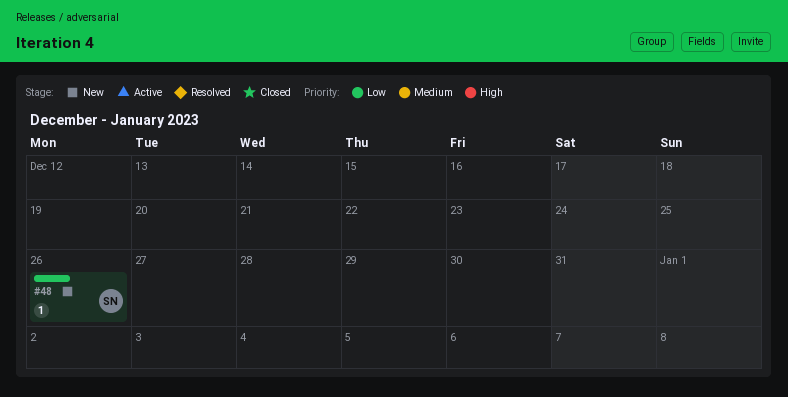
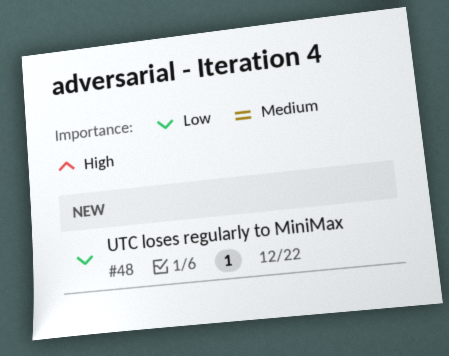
#48, due: Dec 26 -> Dec 22

